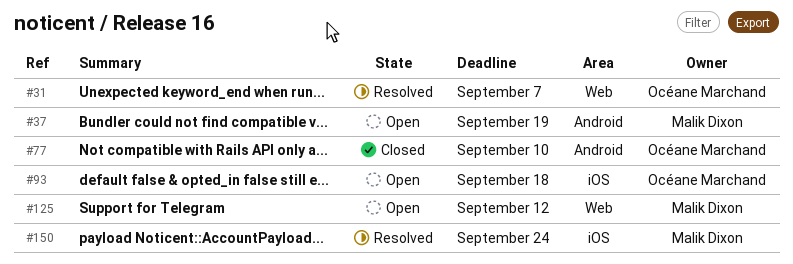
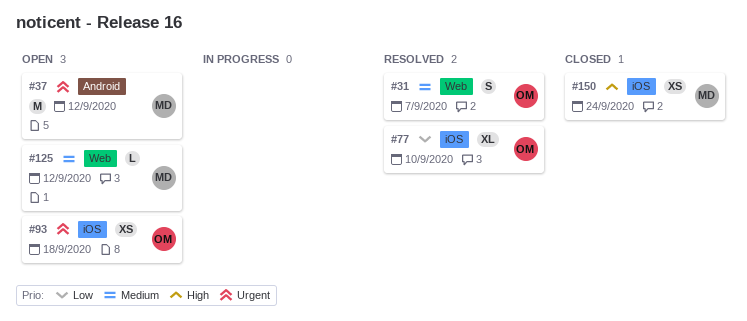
#37, due: Sep 19 -> Sep 12
#77, status: Closed -> Resolved
#77, label: Android -> iOS
#150, status: Resolved -> Closed

